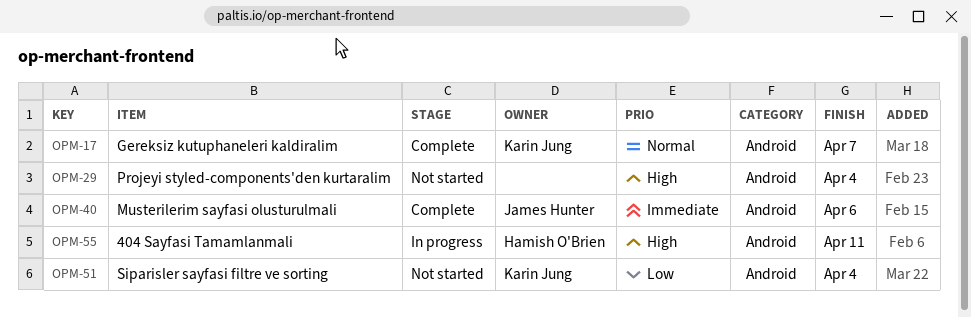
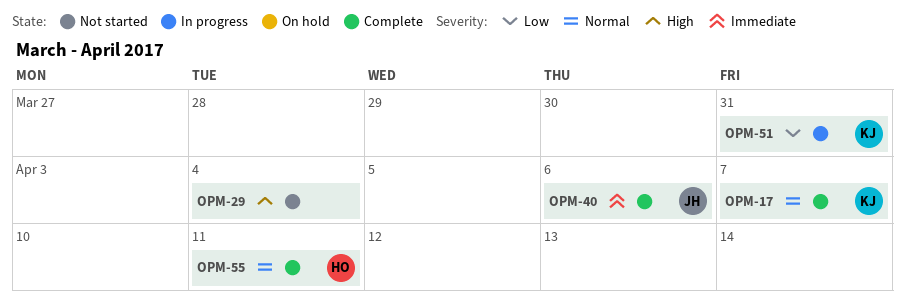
OPM-51, status: Not started -> In progress
OPM-51, due: Apr 4 -> Mar 31
OPM-55, status: In progress -> Complete
OPM-55, priority: High -> Normal

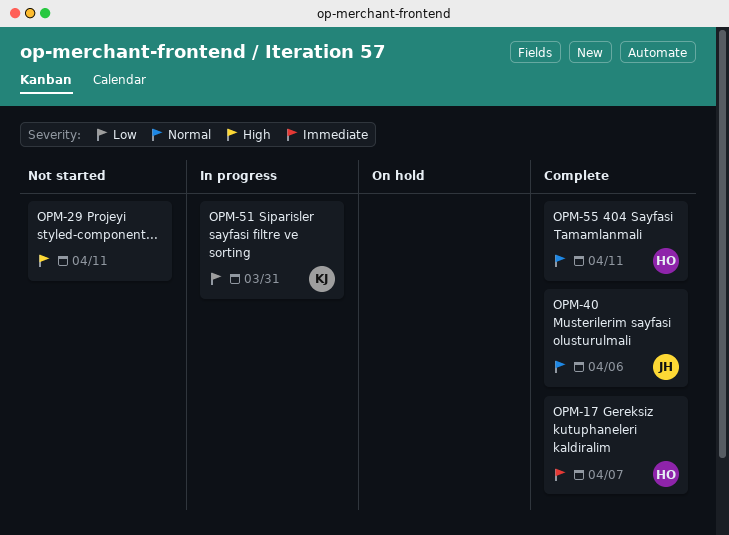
OPM-17, owner: KJ -> HO
OPM-17, priority: Normal -> Immediate
OPM-29, due: Apr 4 -> Apr 11
OPM-40, priority: Immediate -> Normal

